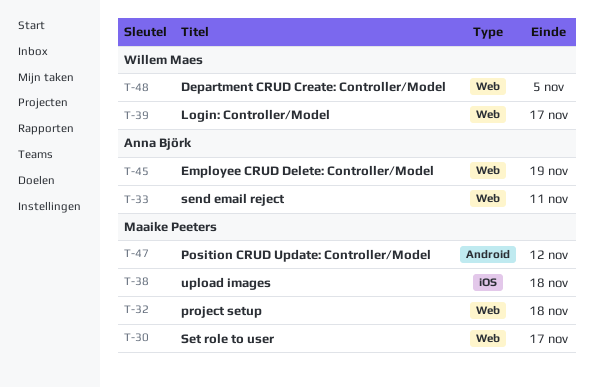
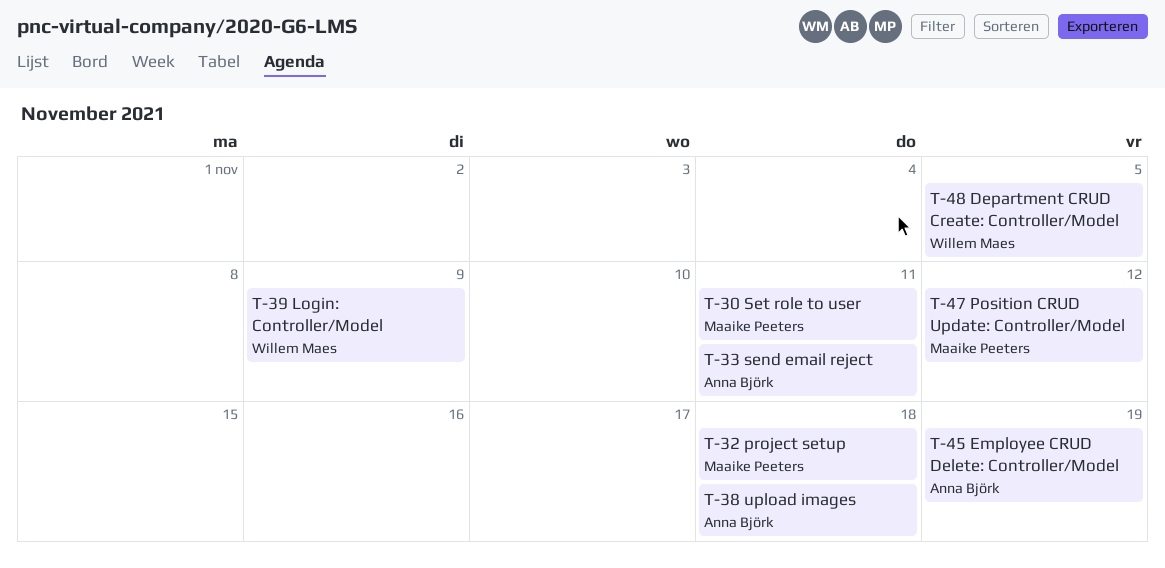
T-30, due: Nov 17 -> Nov 11
T-38, owner: Maaike Peeters -> Anna Björk
T-39, due: Nov 17 -> Nov 9

